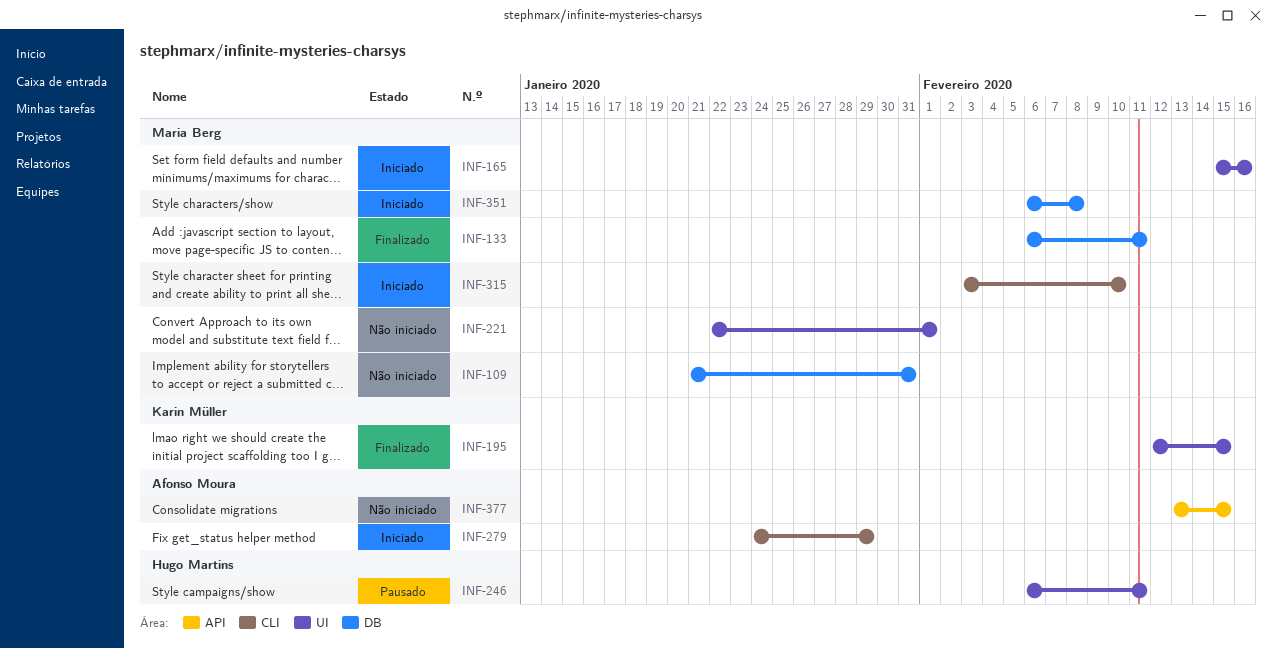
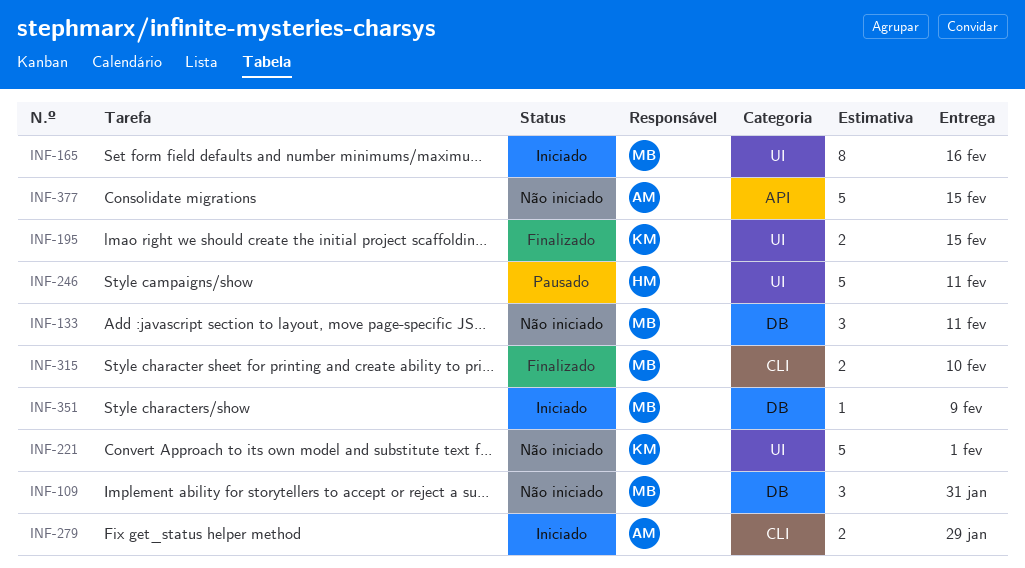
INF-133, status: Finalizado -> Não iniciado
INF-221, owner: Maria Berg -> Karin Müller
INF-315, status: Iniciado -> Finalizado
INF-351, due: Feb 8 -> Feb 9

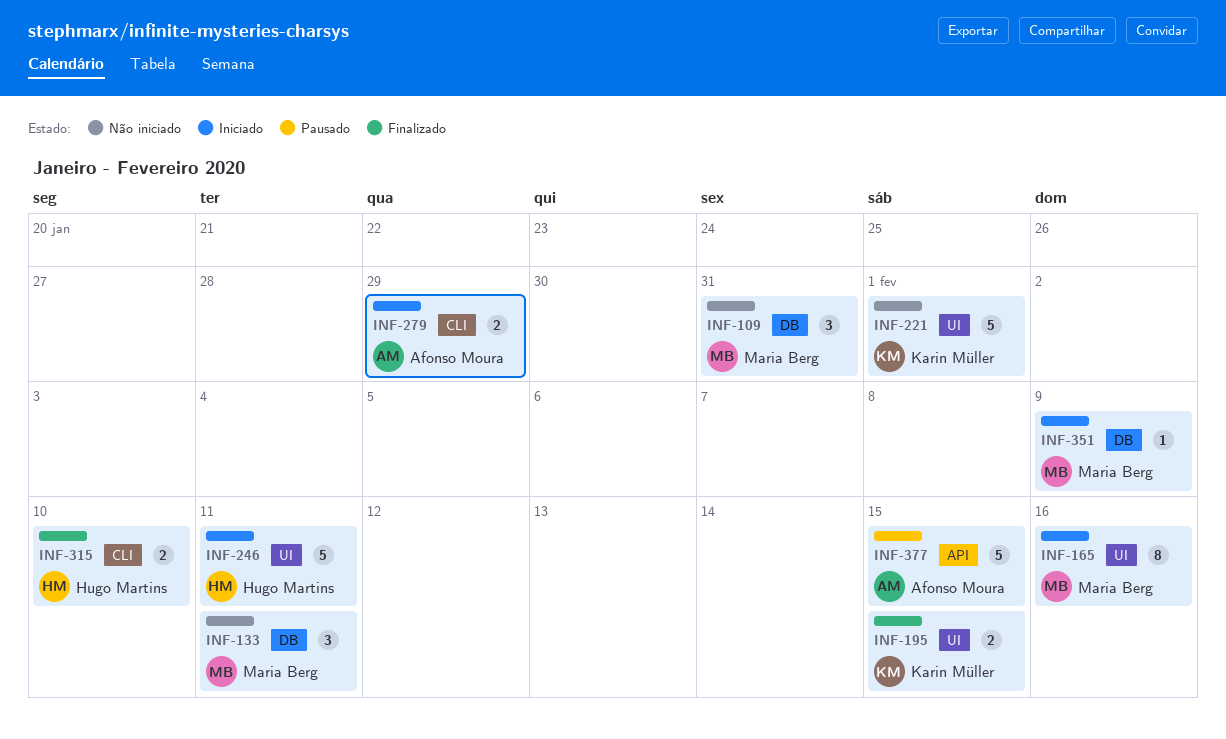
INF-246, status: Pausado -> Iniciado
INF-315, owner: Maria Berg -> Hugo Martins
INF-377, status: Não iniciado -> Pausado

